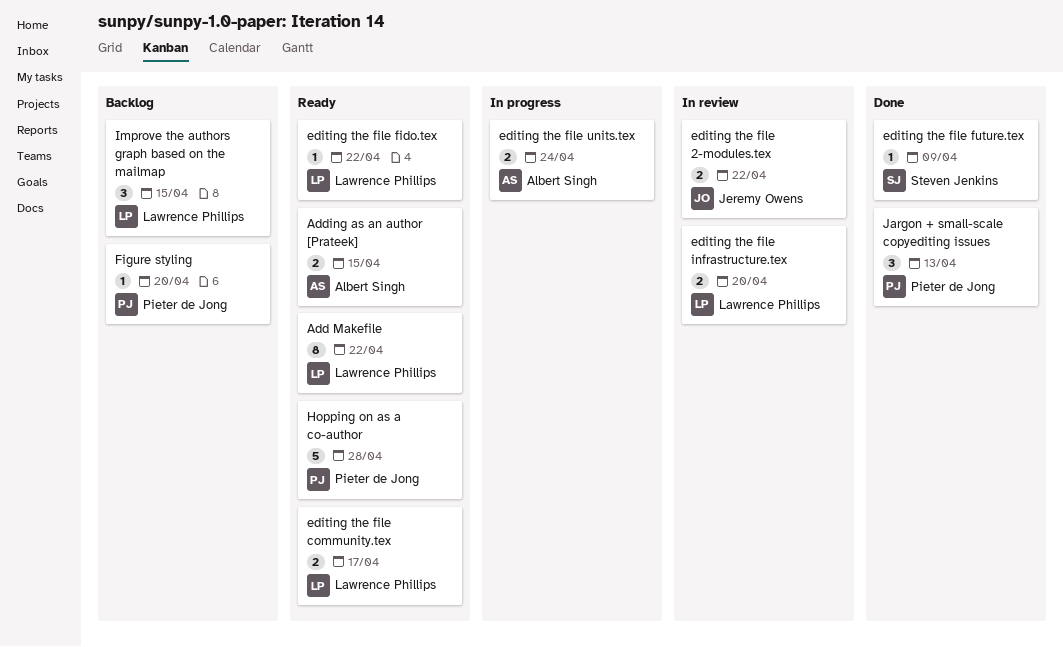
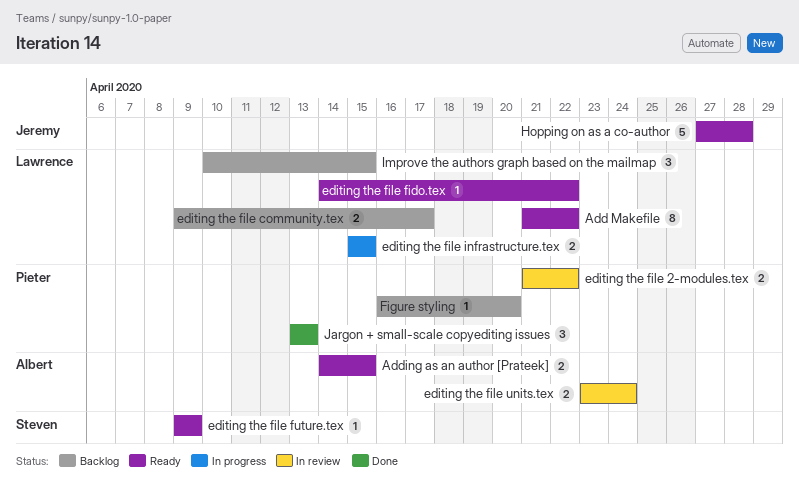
editing the file 2-modules.tex, owner: Jeremy Owens -> Pieter de Jong
editing the file community.tex, status: Ready -> Backlog
editing the file future.tex, status: Done -> Ready
editing the file infrastructure.tex, status: In review -> In progress
editing the file infrastructure.tex, due: Apr 20 -> Apr 15
editing the file units.tex, status: In progress -> In review
Hopping on as a co-author, owner: Pieter de Jong -> Jeremy Owens

